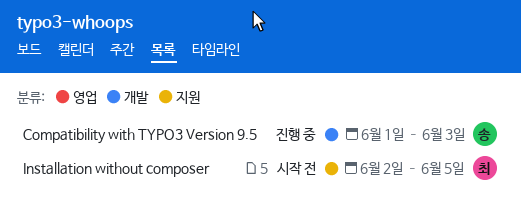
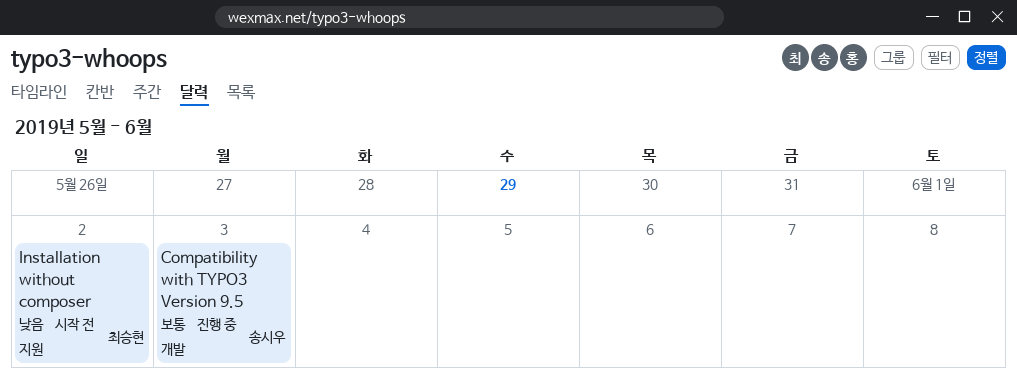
Installation without composer, due: Jun 5 -> Jun 2

